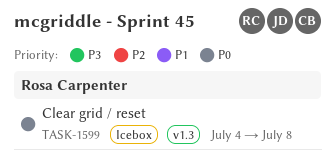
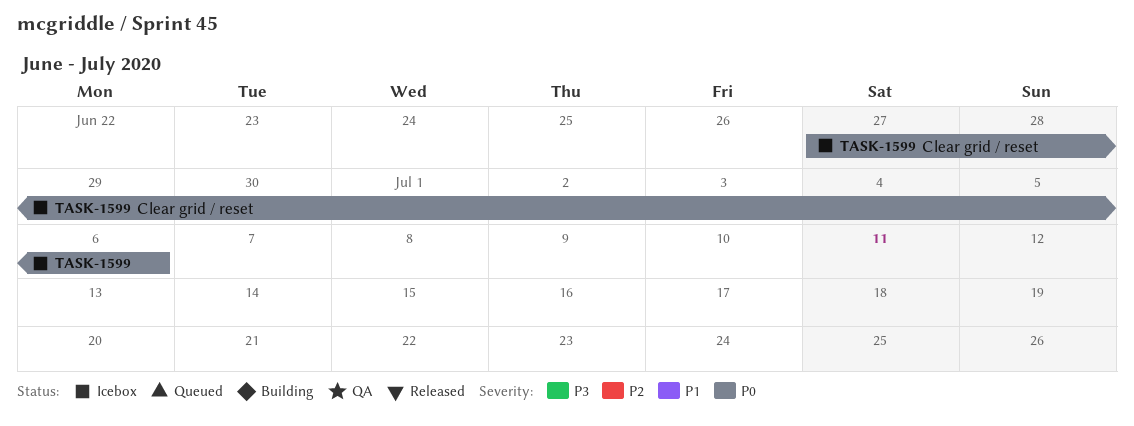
TASK-1599, start: Jul 4 -> Jun 27
TASK-1599, due: Jul 8 -> Jul 6

